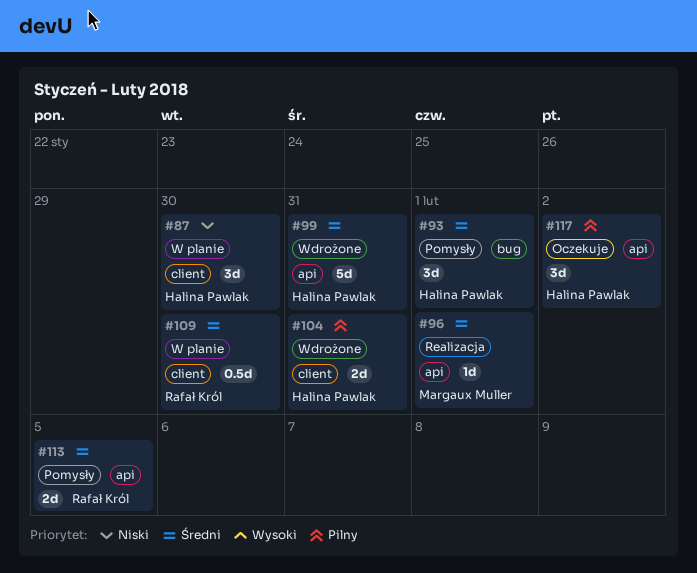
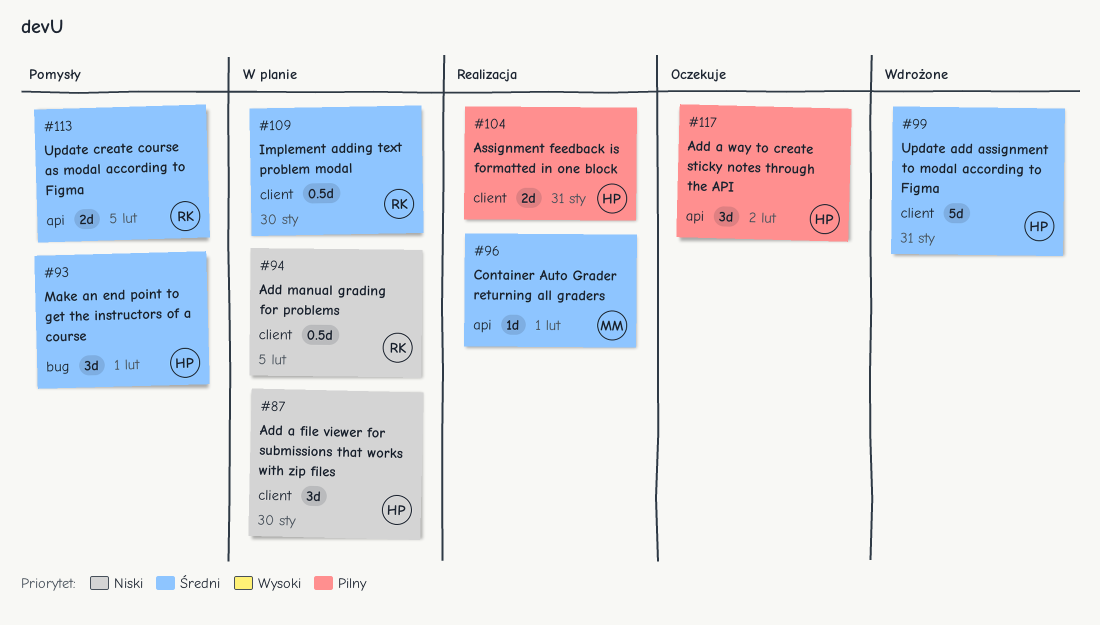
#94: none -> present
#99, label: api -> client
#104, status: Wdrożone -> Realizacja

